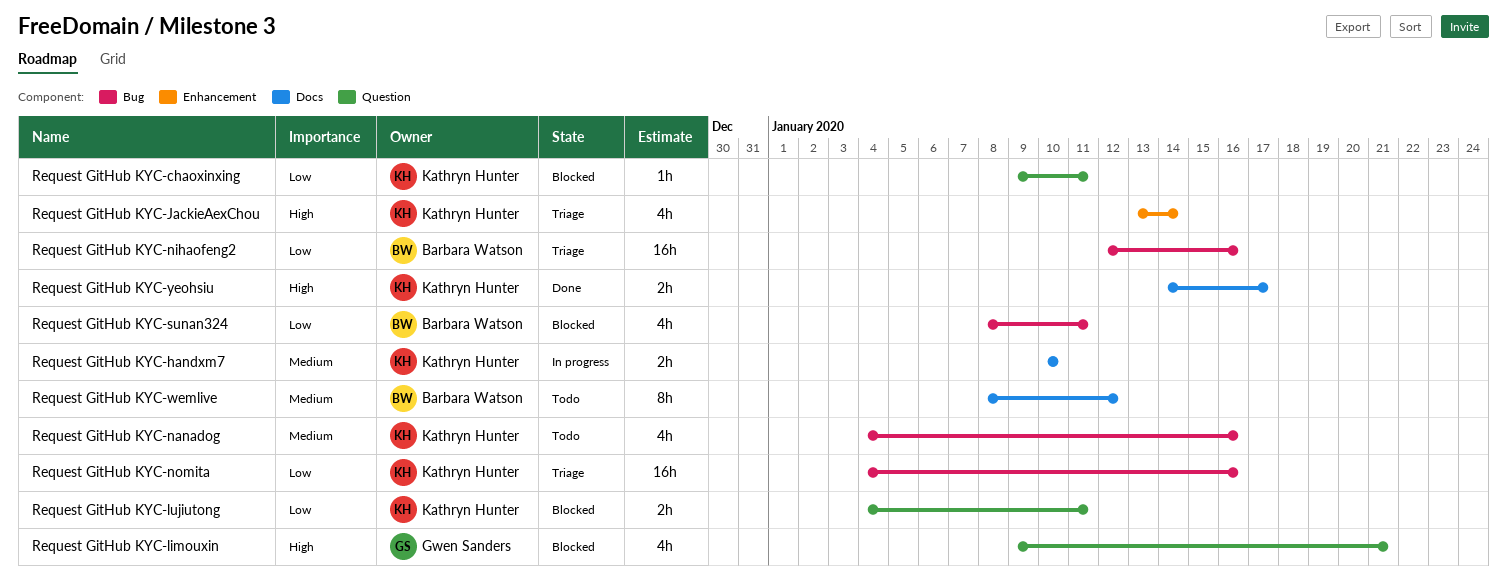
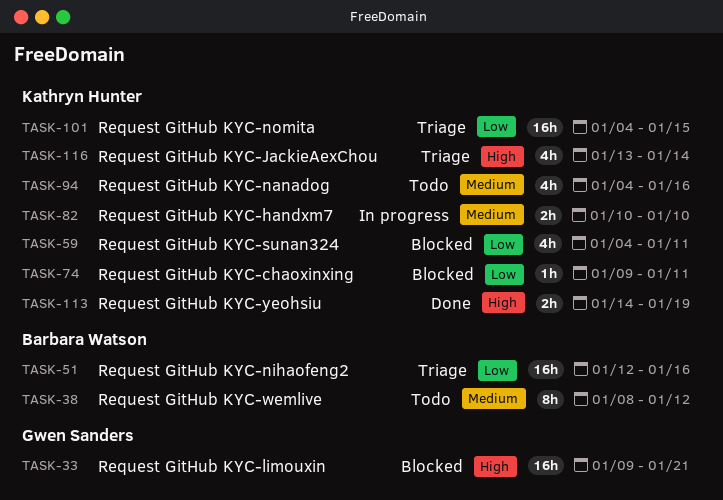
Request GitHub KYC-limouxin, estimate: 4h -> 16h
Request GitHub KYC-lujiutong: present -> none
Request GitHub KYC-nomita, due: Jan 16 -> Jan 15
Request GitHub KYC-sunan324, owner: Barbara Watson -> Kathryn Hunter
Request GitHub KYC-sunan324, start: Jan 8 -> Jan 4
Request GitHub KYC-yeohsiu, due: Jan 17 -> Jan 19

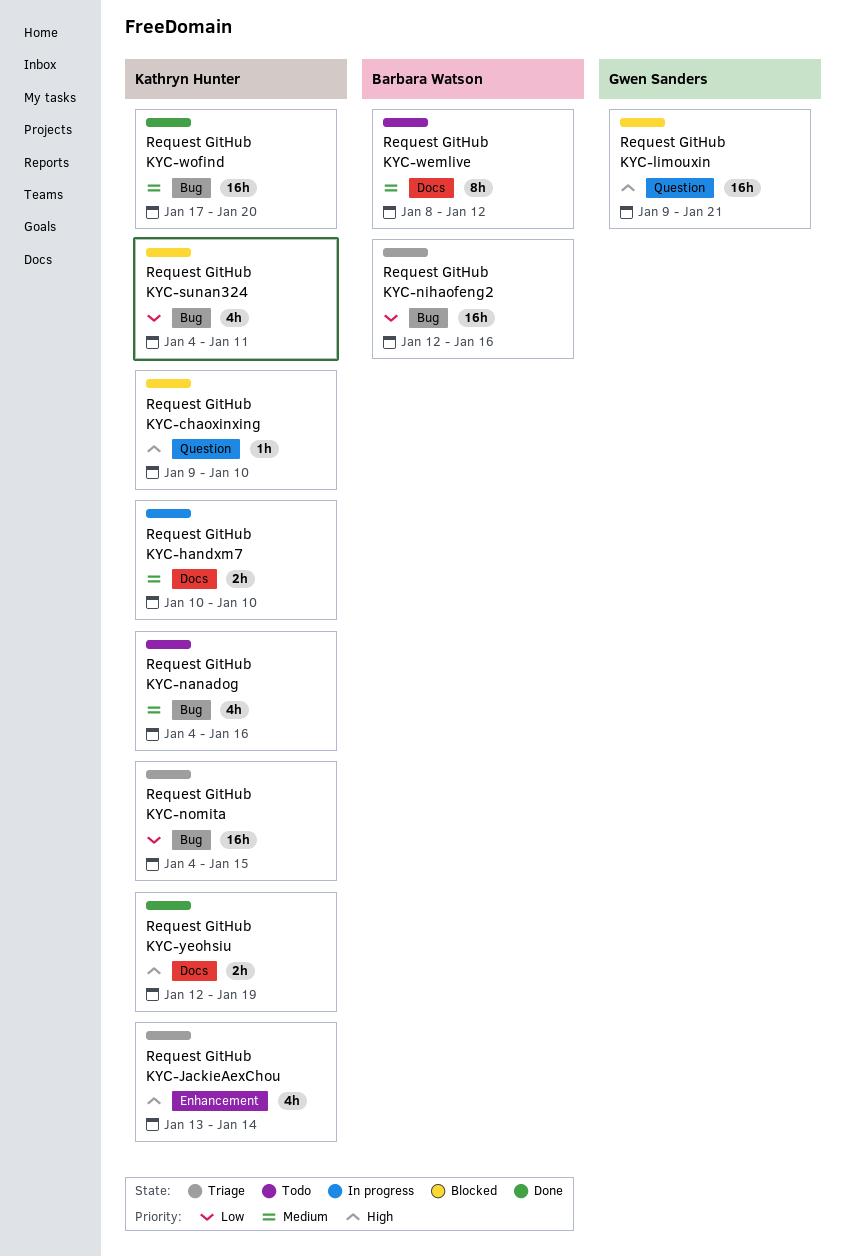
Request GitHub KYC-chaoxinxing, priority: Low -> High
Request GitHub KYC-chaoxinxing, due: Jan 11 -> Jan 10
Request GitHub KYC-wofind: none -> present
Request GitHub KYC-yeohsiu, start: Jan 14 -> Jan 12

